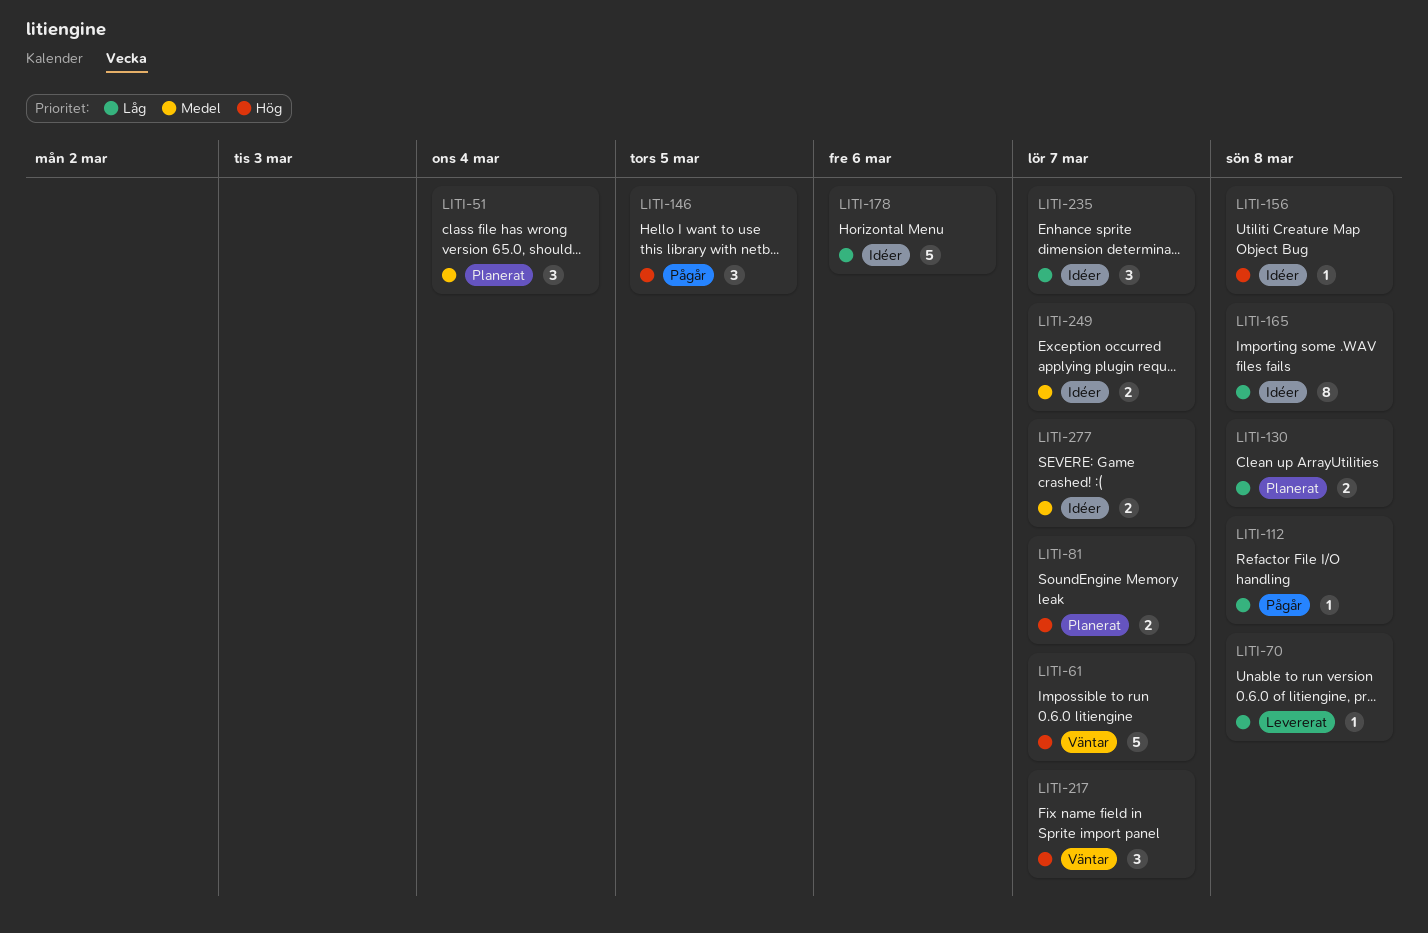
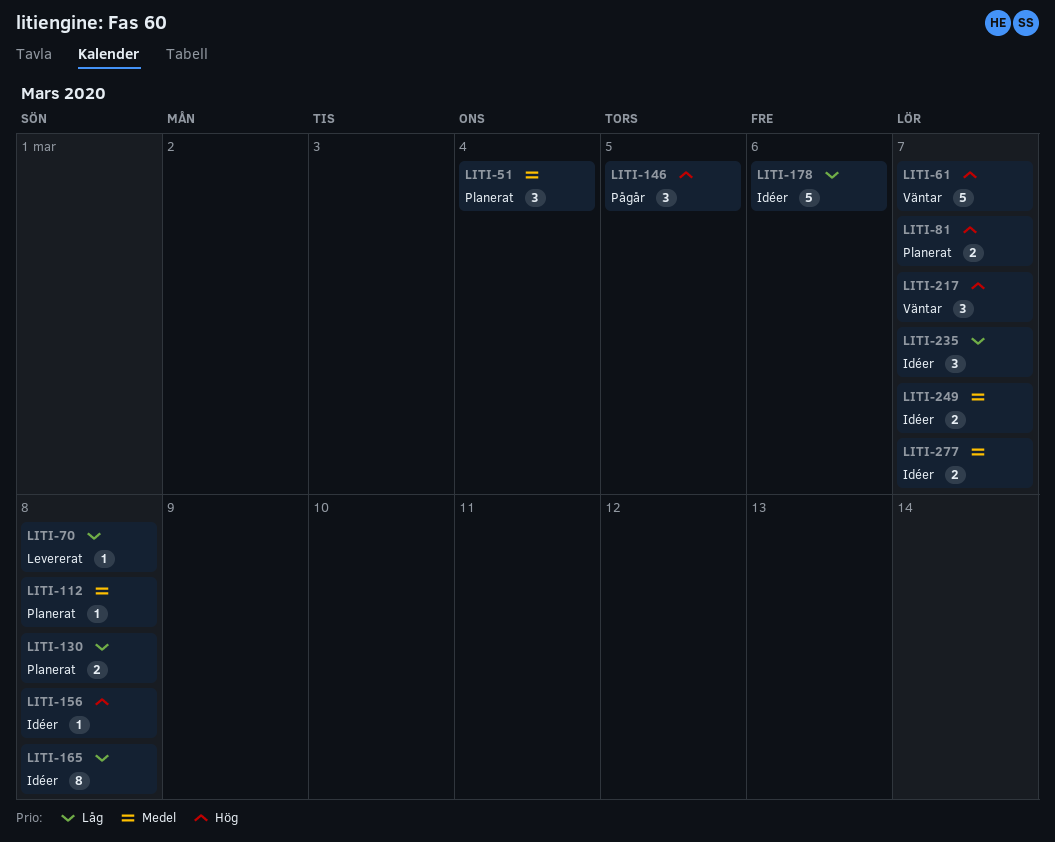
LITI-112, status: Pågår -> Planerat
LITI-112, priority: Låg -> Medel

